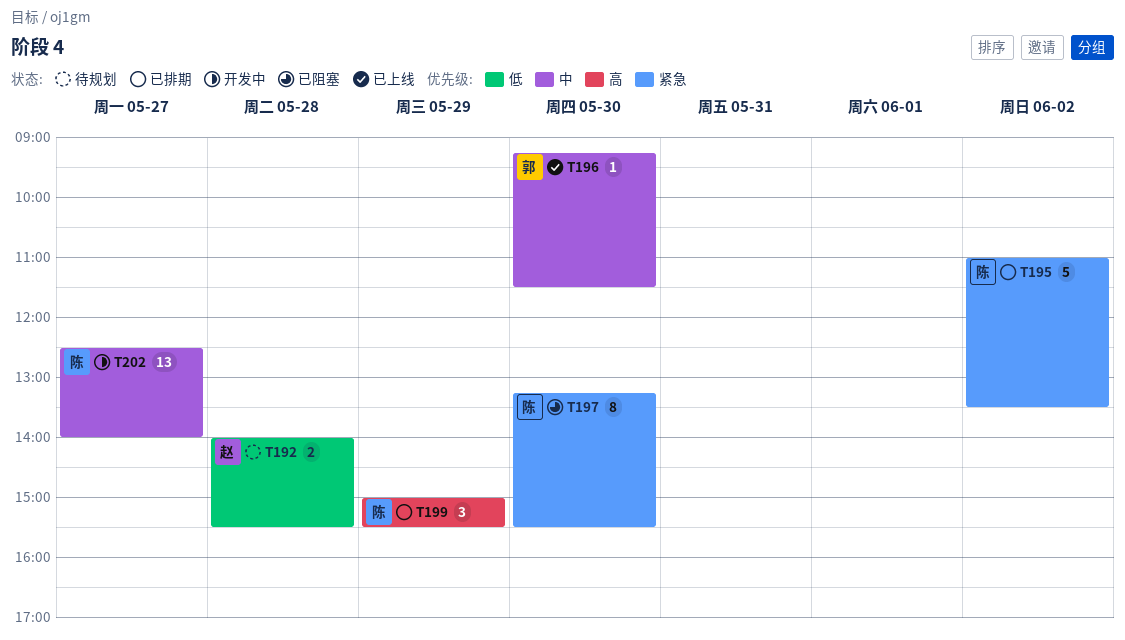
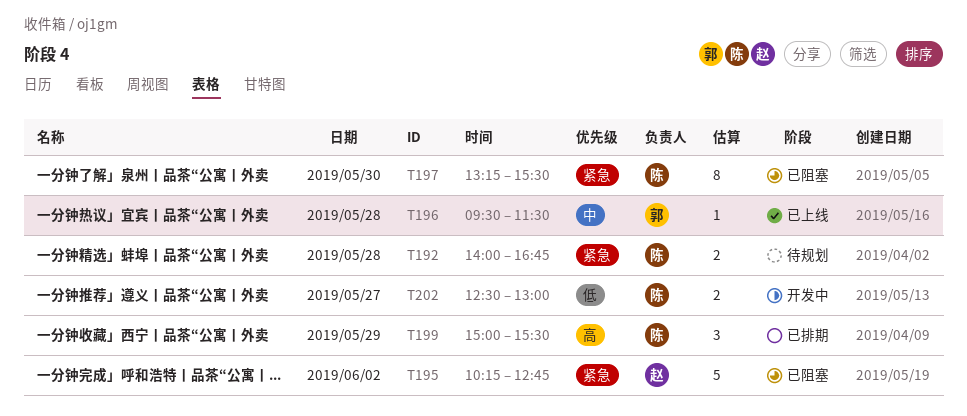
T192, owner: 赵 -> 陈
T192, priority: 低 -> 紧急
T192, ends: 15:30 -> 16:45
T195, status: 已排期 -> 已阻塞
T195, owner: 陈 -> 赵
T195, begins: 11:00 -> 10:15
T195, ends: 13:30 -> 12:45
T196, day: May 30 -> May 28
T196, begins: 09:15 -> 09:30
T202, priority: 中 -> 低
T202, estimate: 13 -> 2
T202, ends: 14:00 -> 13:00

